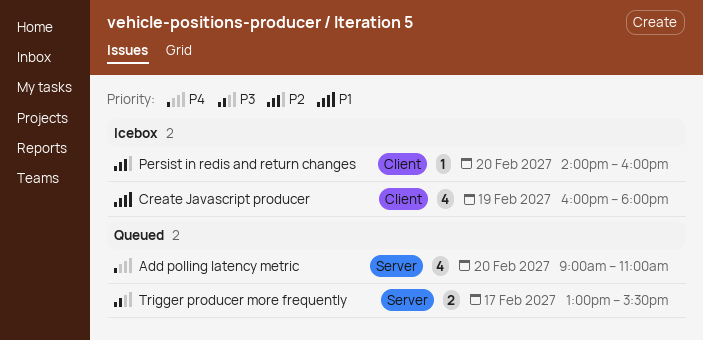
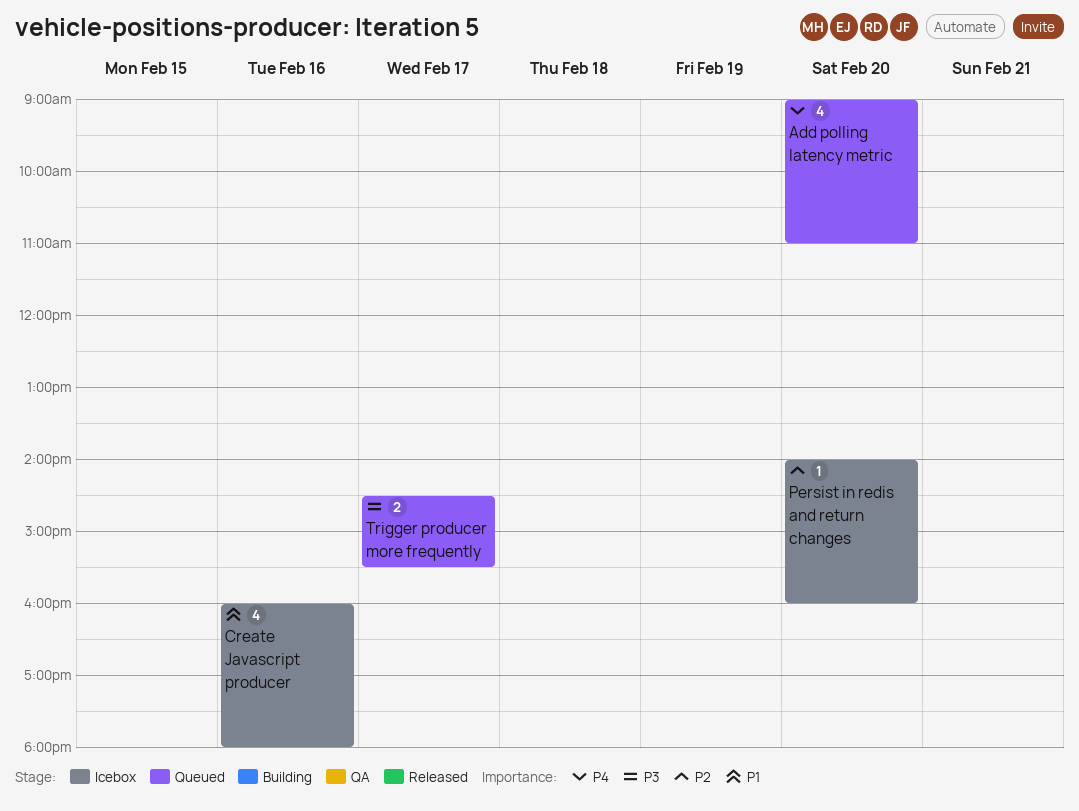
Create Javascript producer, day: Feb 19 -> Feb 16
Trigger producer more frequently, begins: 13:00 -> 14:30

